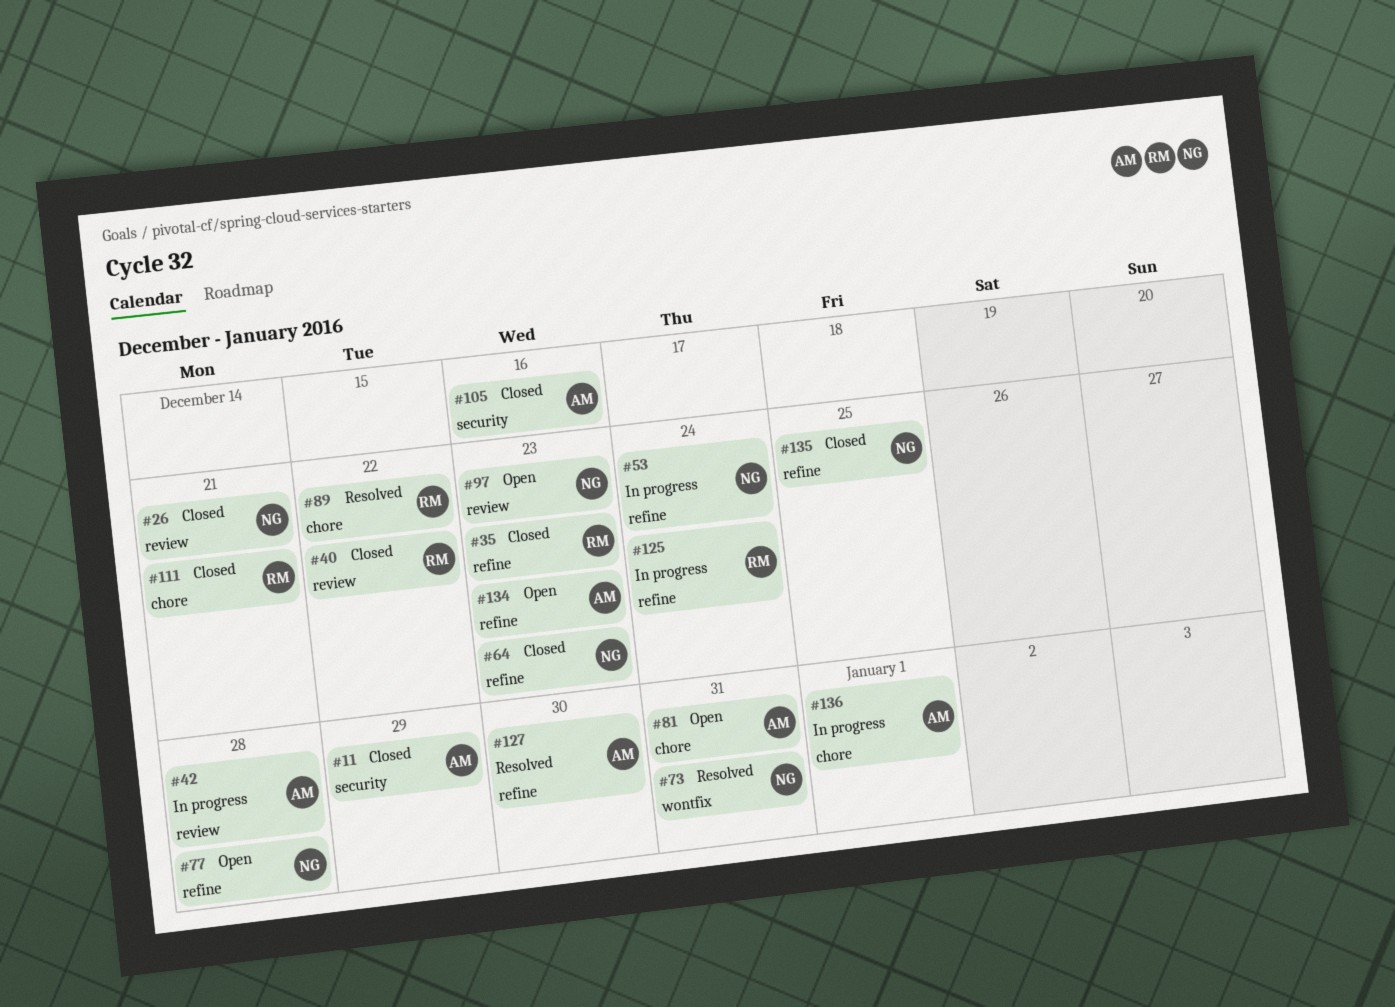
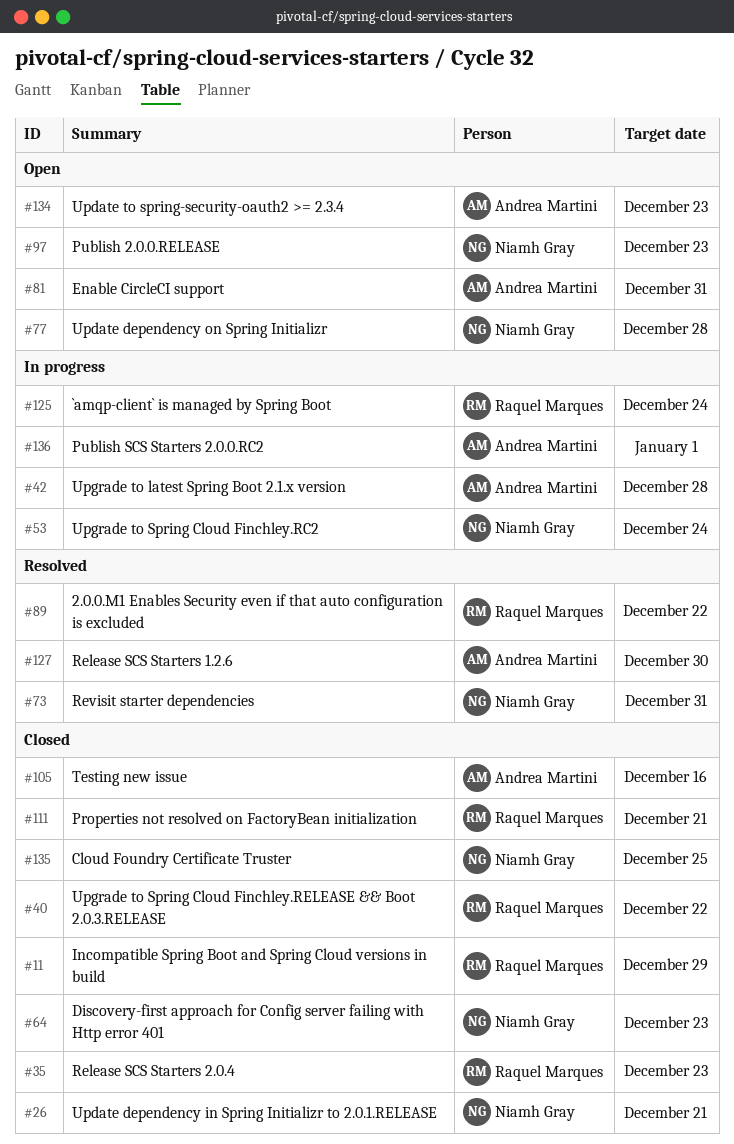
#11, owner: Andrea Martini -> Raquel Marques

